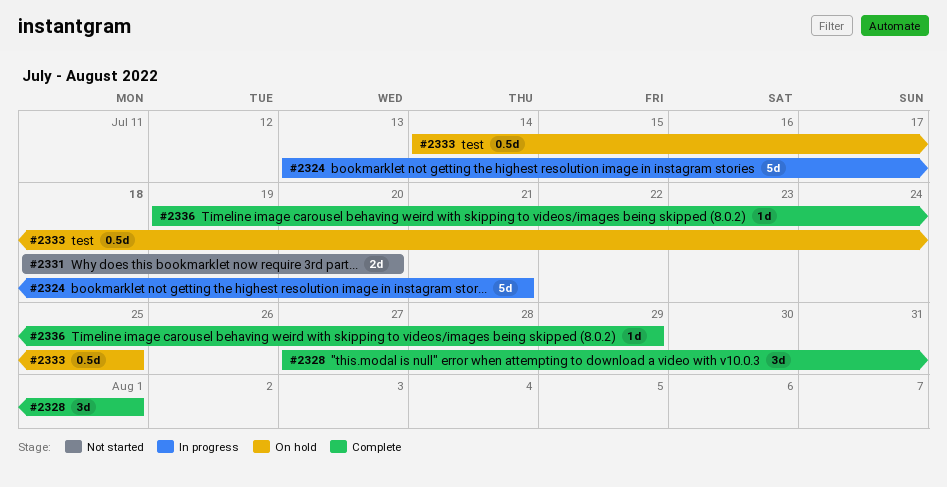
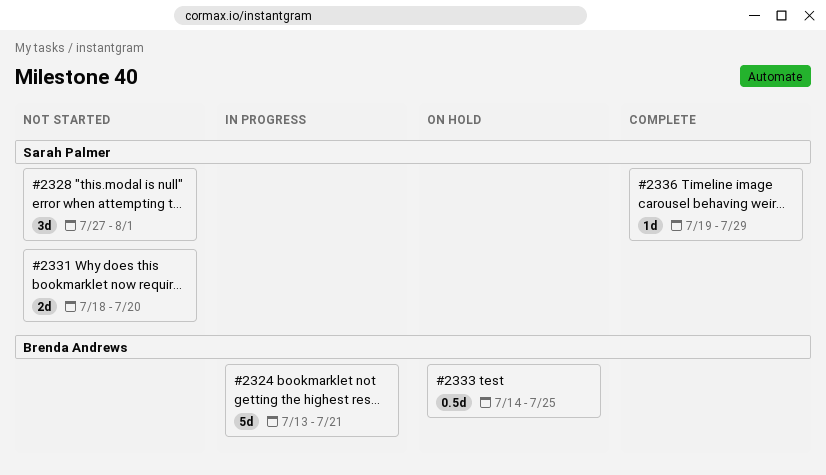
#2328, status: Complete -> Not started

